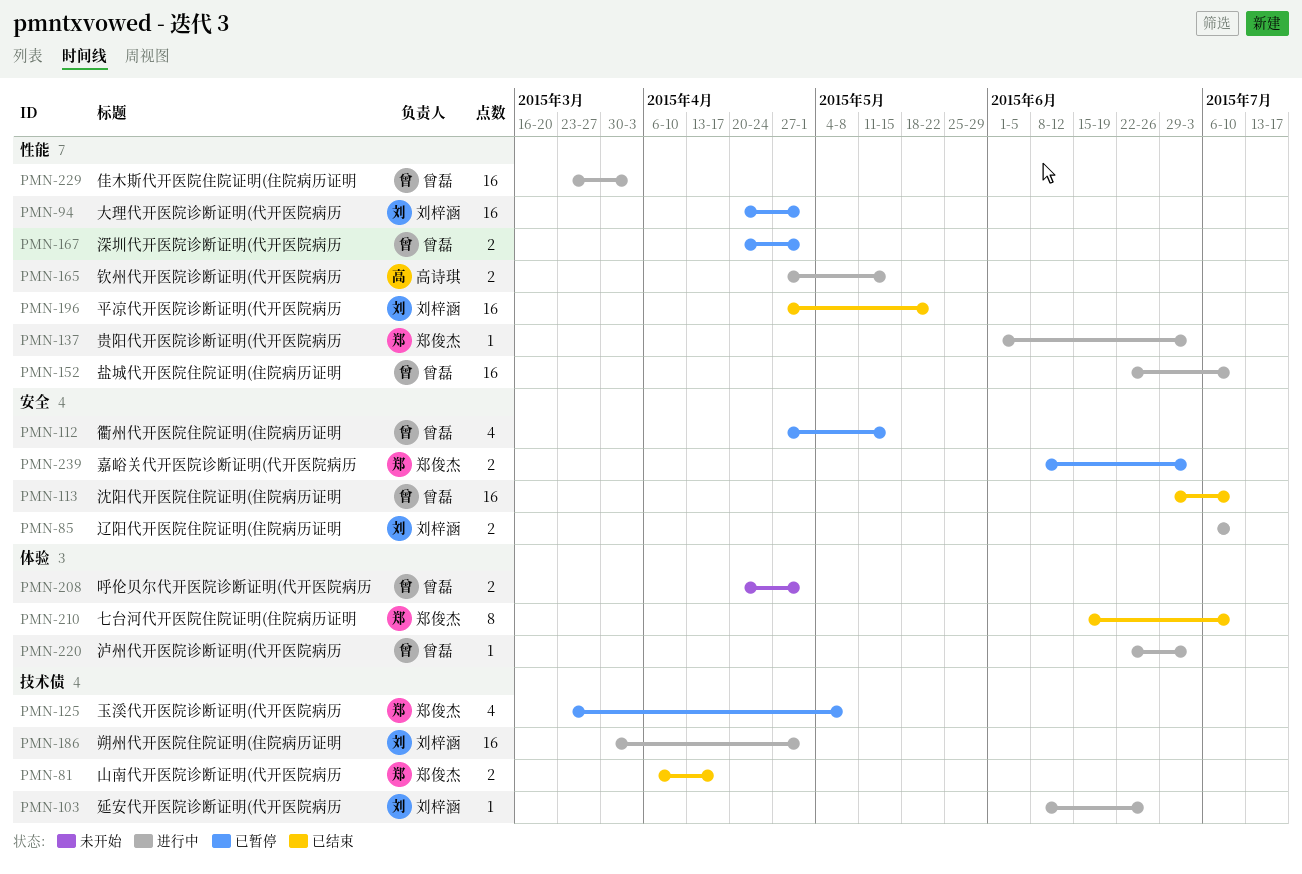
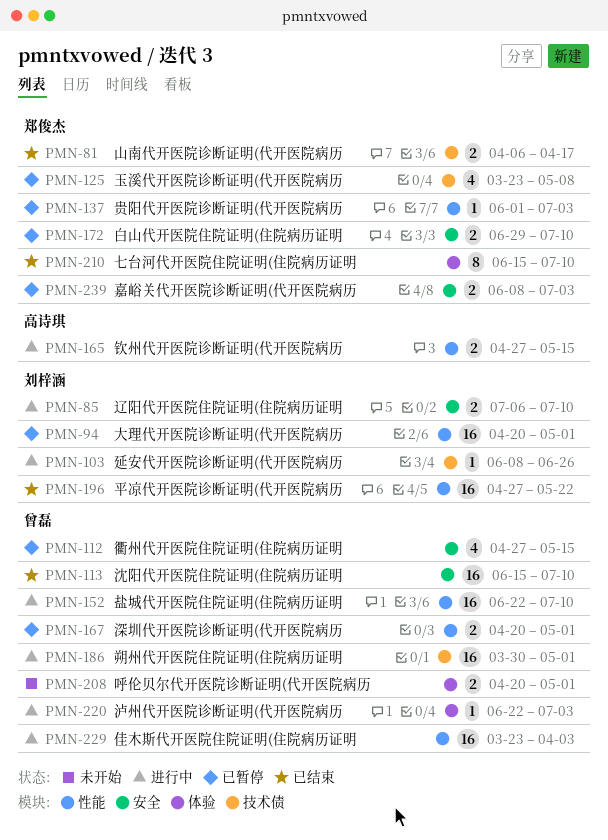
PMN-113, start: Jun 29 -> Jun 15
PMN-137, status: 进行中 -> 已暂停
PMN-172: none -> present
PMN-186, owner: 刘梓涵 -> 曾磊

